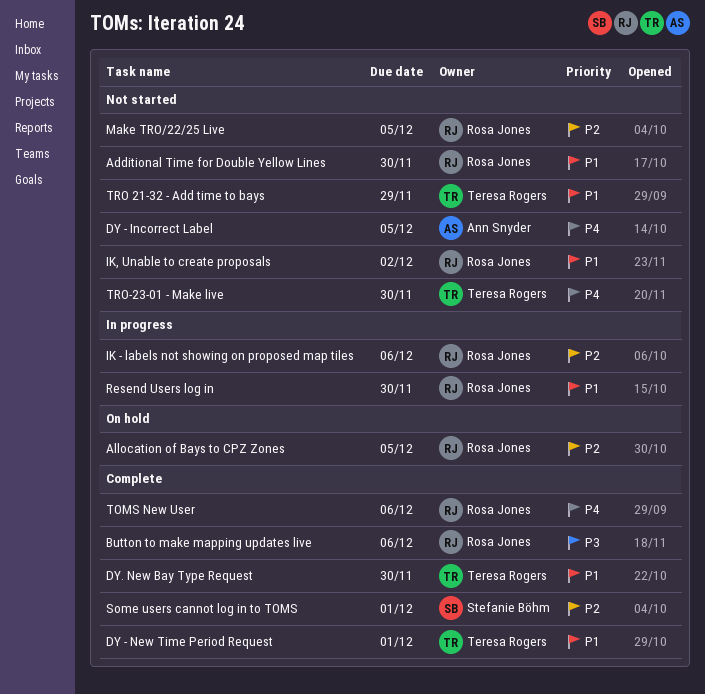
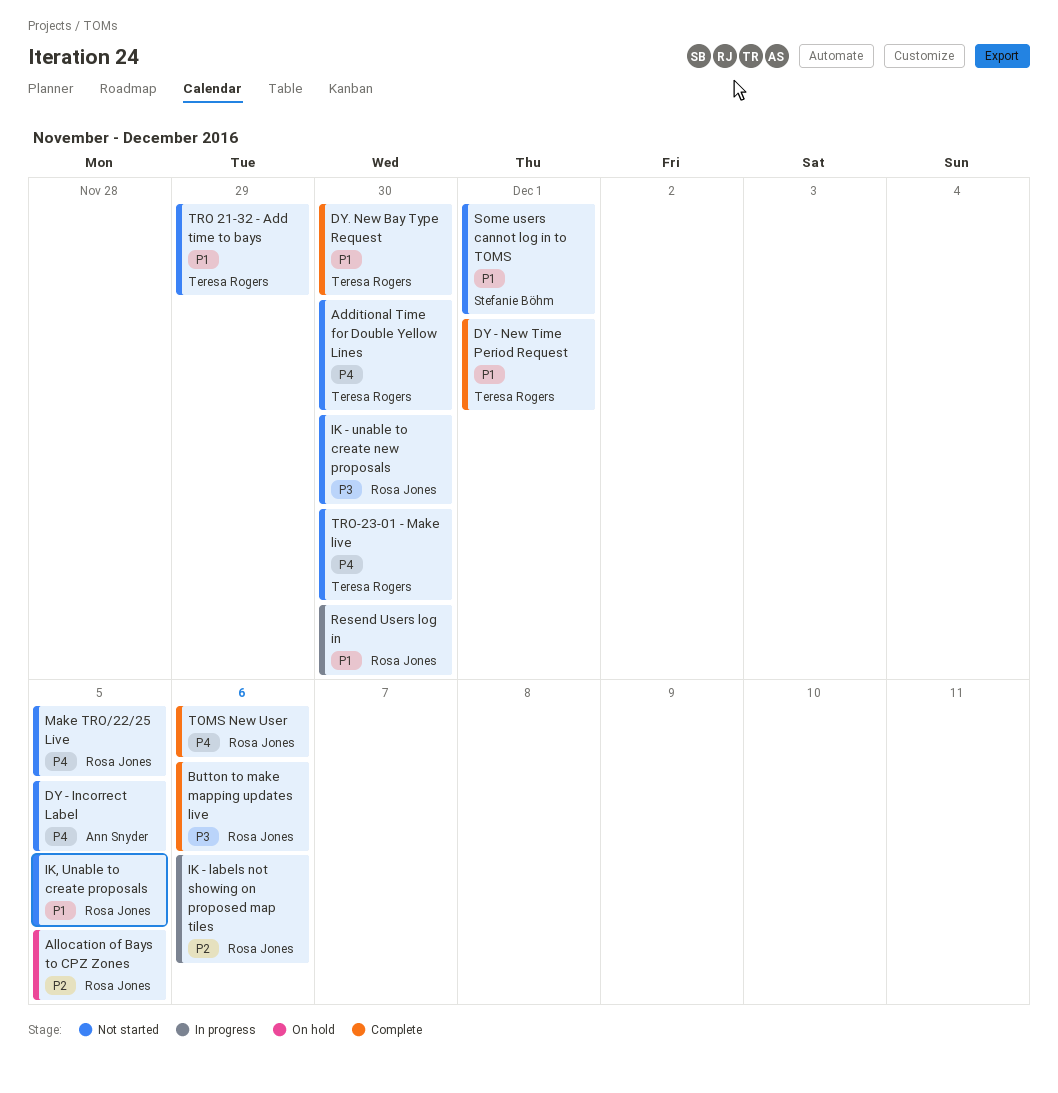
Additional Time for Double Yellow Lines, owner: Rosa Jones -> Teresa Rogers
Additional Time for Double Yellow Lines, priority: P1 -> P4
IK - unable to create new proposals: none -> present
IK, Unable to create proposals, due: Dec 2 -> Dec 5
Make TRO/22/25 Live, priority: P2 -> P4
Some users cannot log in to TOMS, status: Complete -> Not started
Some users cannot log in to TOMS, priority: P2 -> P1

